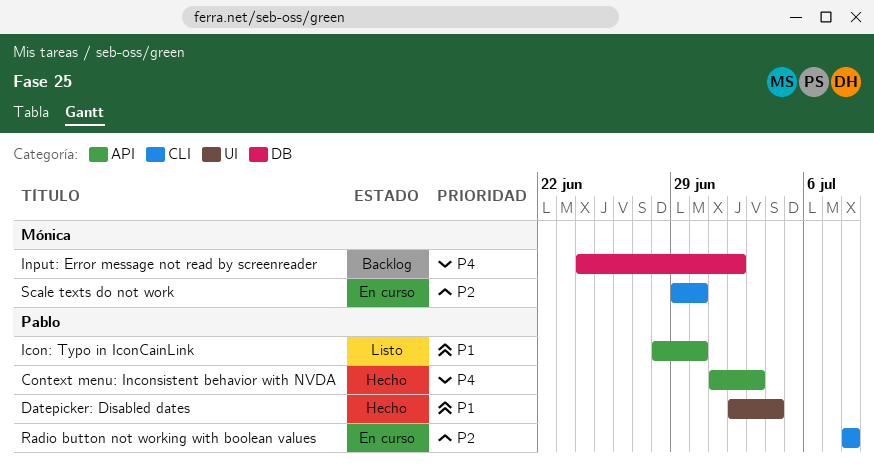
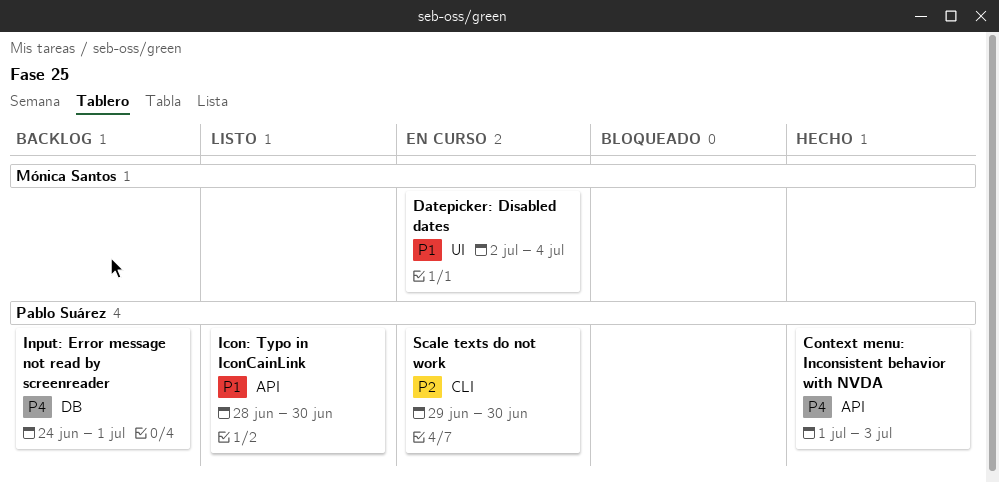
Datepicker: Disabled dates, status: Hecho -> En curso
Datepicker: Disabled dates, owner: Pablo Suárez -> Mónica Santos
Input: Error message not read by screenreader, owner: Mónica Santos -> Pablo Suárez
Input: Error message not read by screenreader, due: Jul 2 -> Jul 1
Radio button not working with boolean values: present -> none
Scale texts do not work, owner: Mónica Santos -> Pablo Suárez

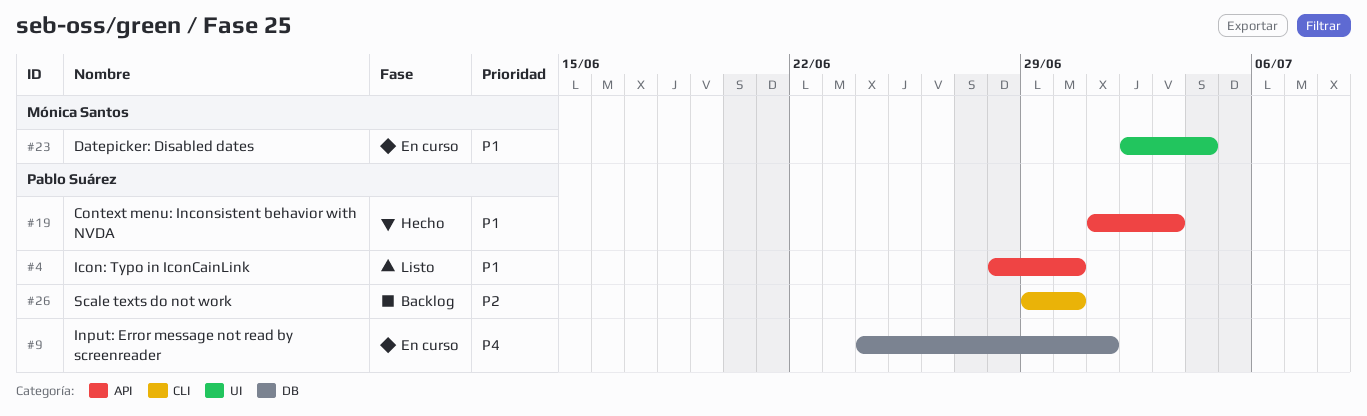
Context menu: Inconsistent behavior with NVDA, priority: P4 -> P1
Input: Error message not read by screenreader, status: Backlog -> En curso
Scale texts do not work, status: En curso -> Backlog

